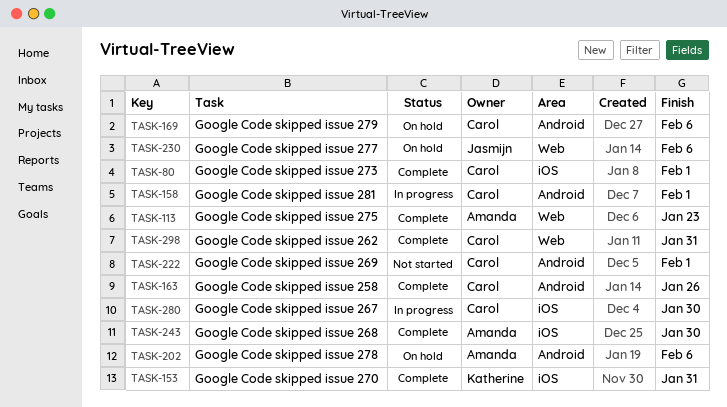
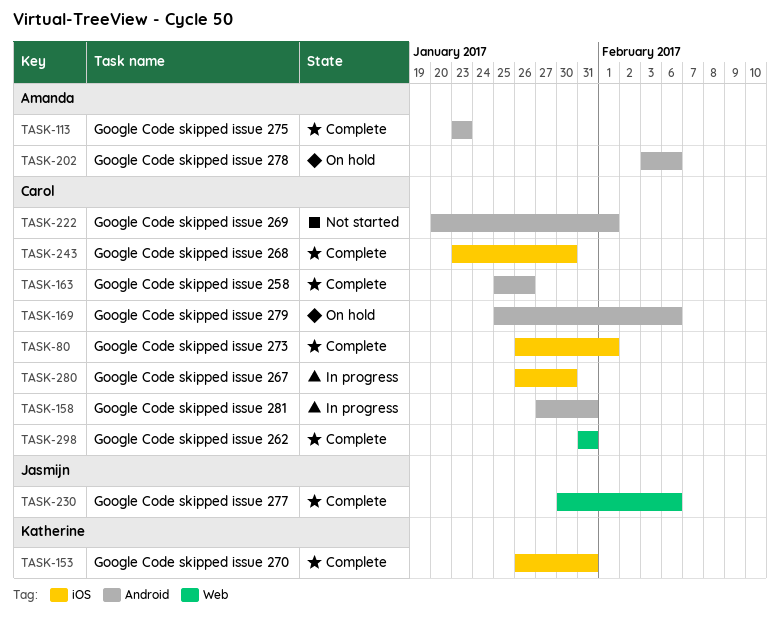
TASK-113, label: Web -> Android
TASK-158, due: Feb 1 -> Jan 31
TASK-230, status: On hold -> Complete
TASK-243, owner: Amanda -> Carol

